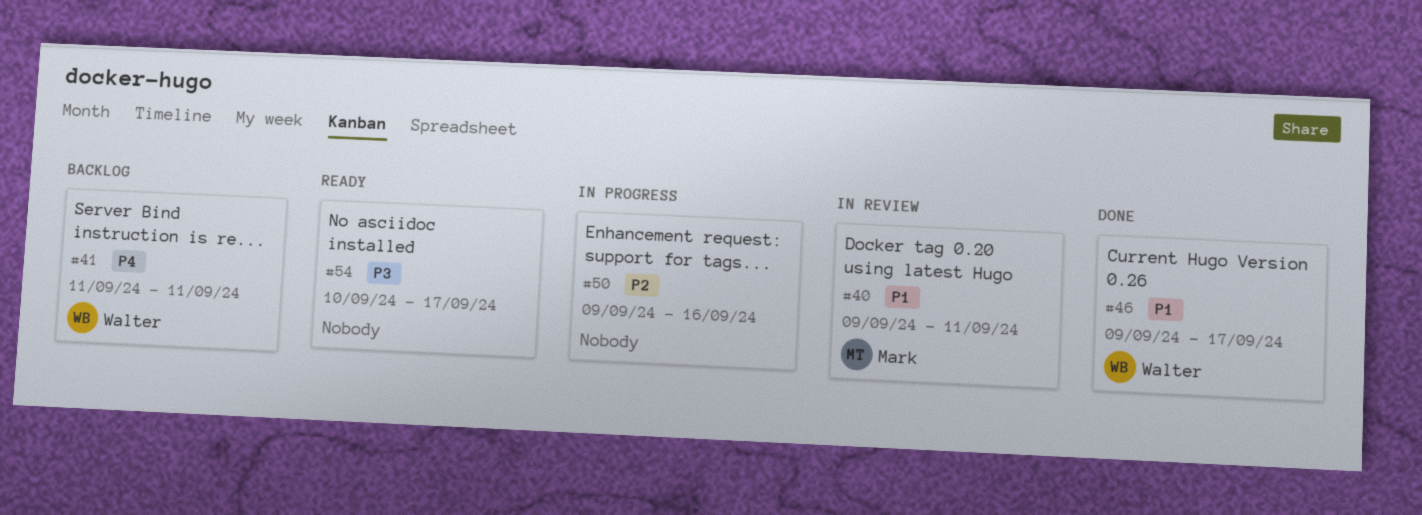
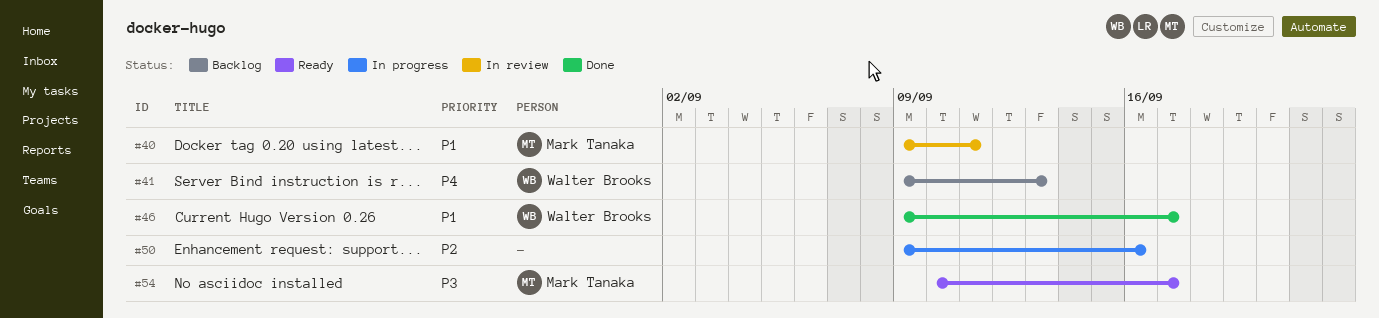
#41, start: Sep 11 -> Sep 9
#41, due: Sep 11 -> Sep 13
#54, owner: none -> Mark Tanaka

